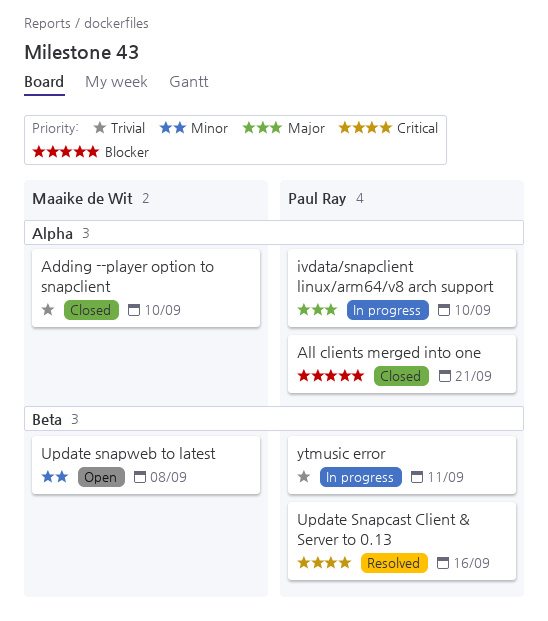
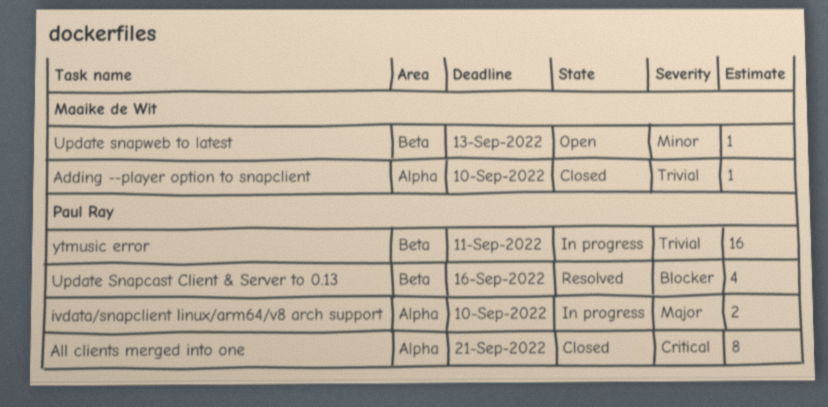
All clients merged into one, priority: Blocker -> Critical
Update Snapcast Client & Server to 0.13, priority: Critical -> Blocker
Update snapweb to latest, due: Sep 8 -> Sep 13

